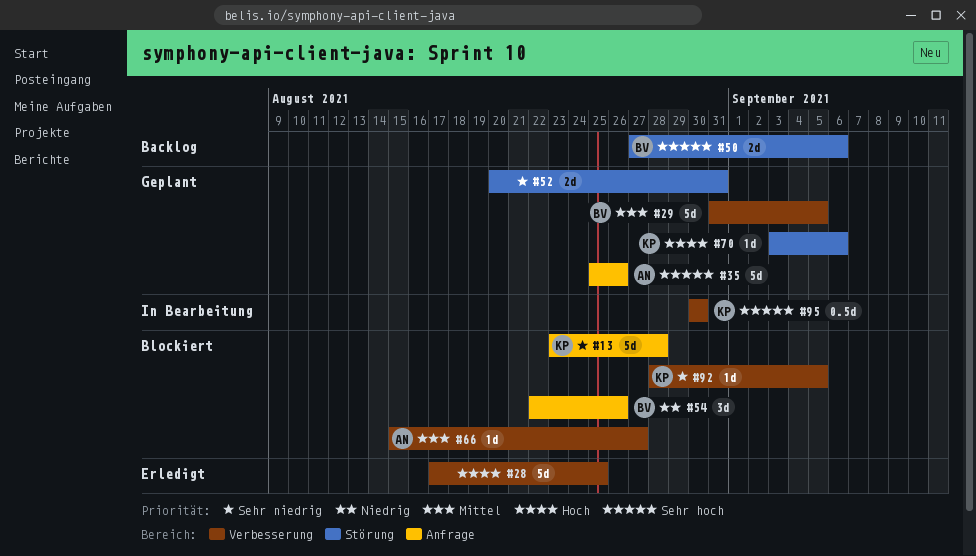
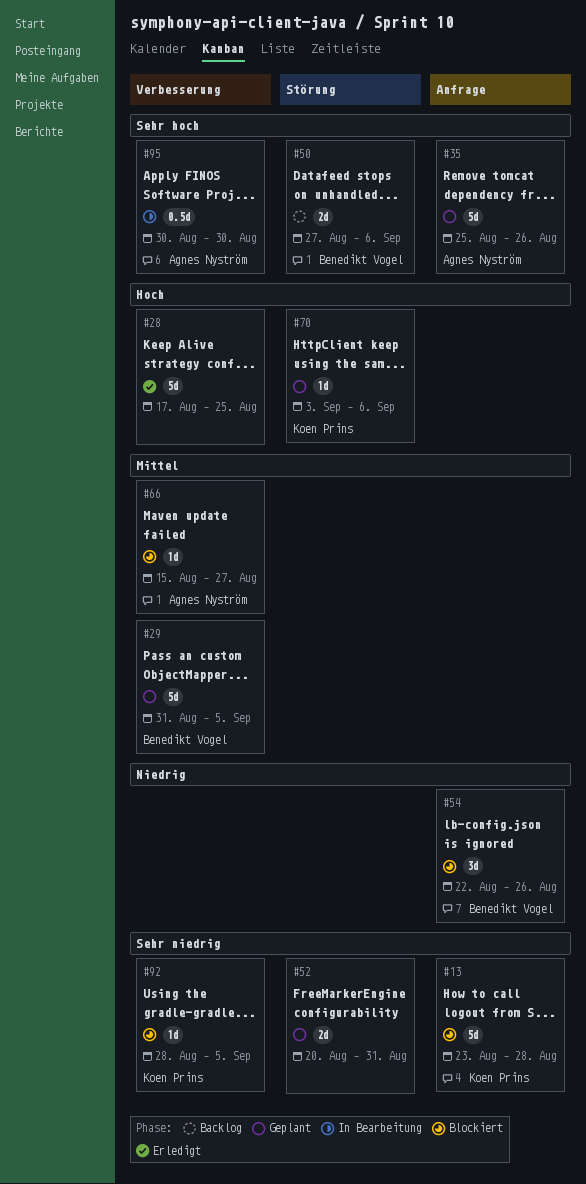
#95, owner: Koen Prins -> Agnes Nyström

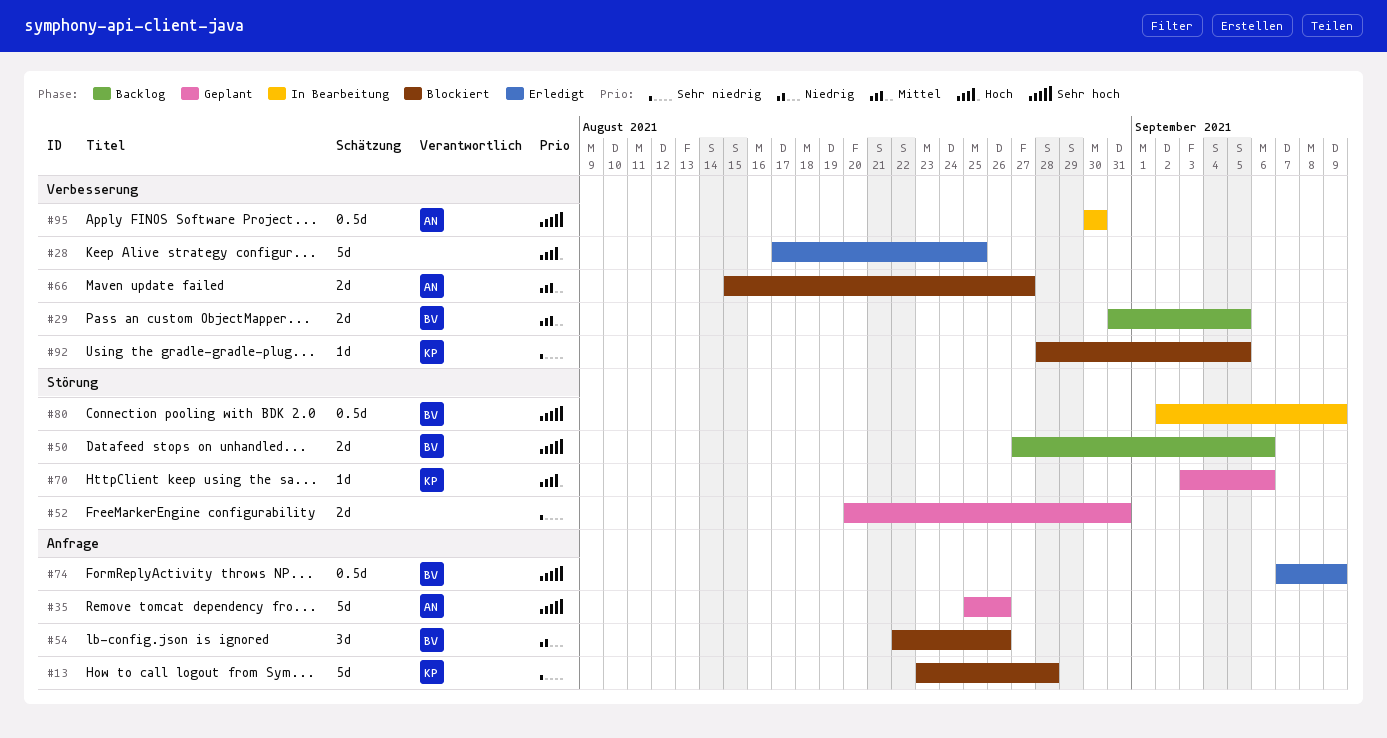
#29, status: Geplant -> Backlog
#29, estimate: 5d -> 2d
#66, estimate: 1d -> 2d
#74: none -> present
#80: none -> present

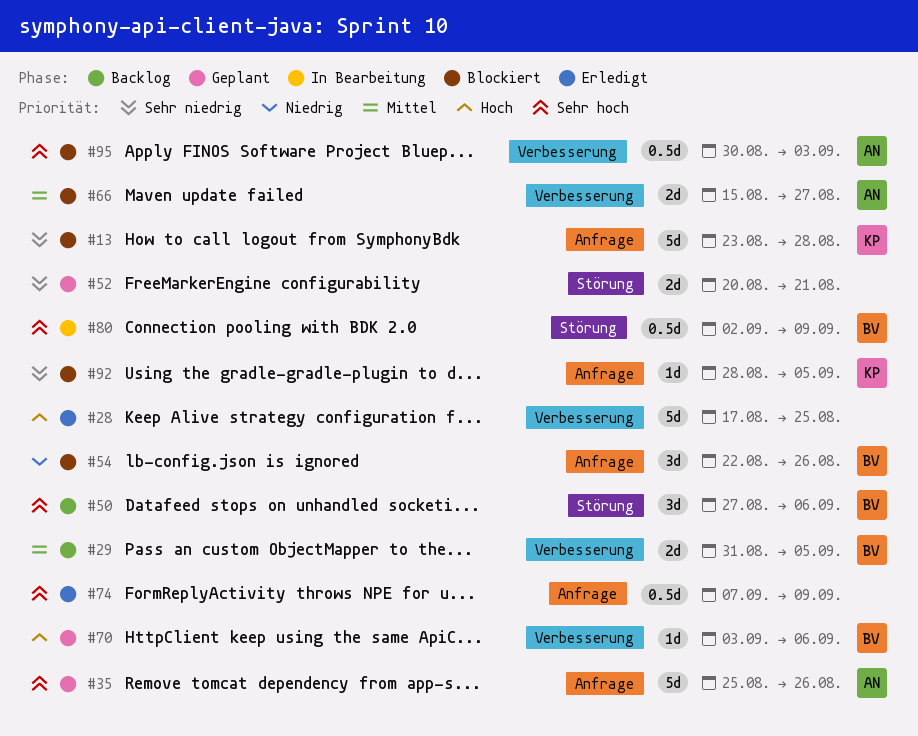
#50, estimate: 2d -> 3d
#52, due: Aug 31 -> Aug 21
#70, owner: KP -> BV
#70, label: Störung -> Verbesserung
#74, owner: BV -> none
#92, label: Verbesserung -> Anfrage
#95, status: In Bearbeitung -> Blockiert
#95, due: Aug 30 -> Sep 3

